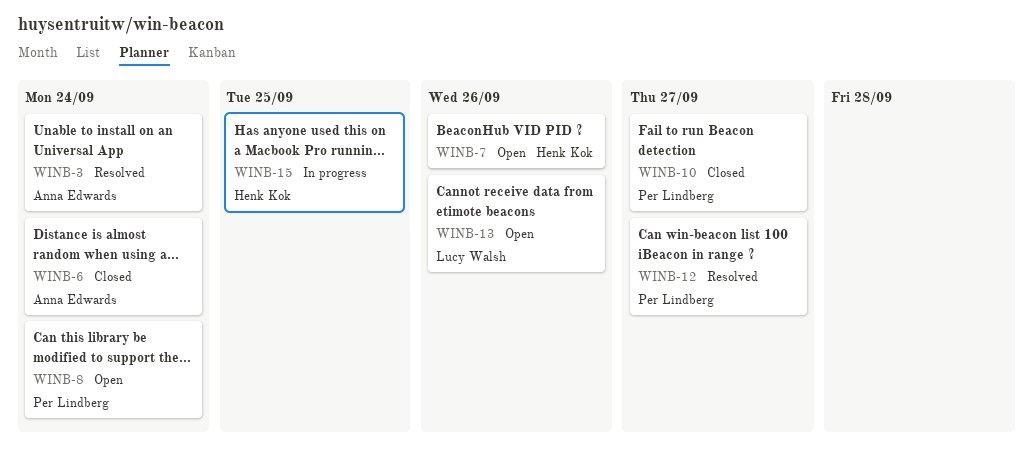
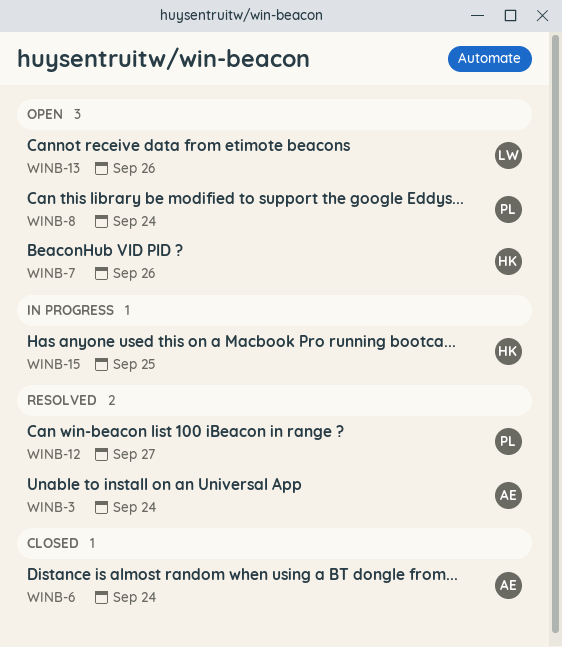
WINB-10: present -> none

